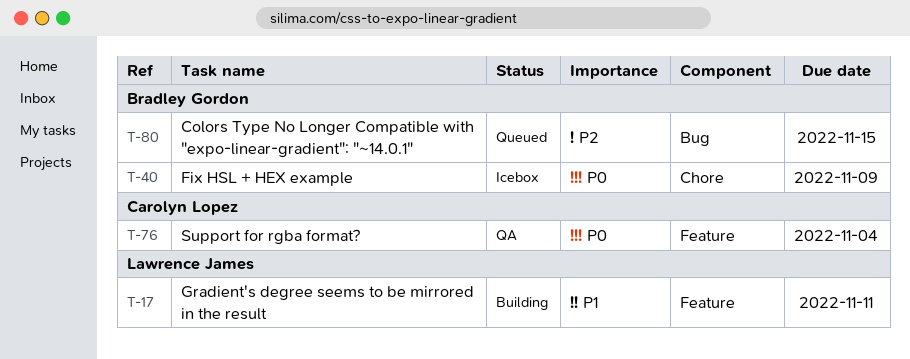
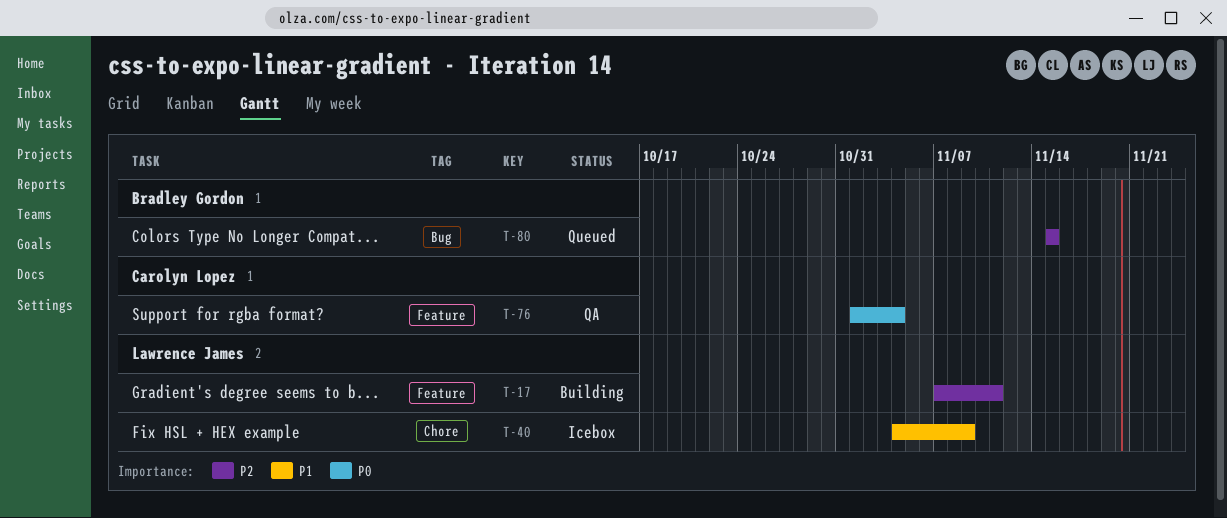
T-17, priority: P1 -> P2
T-40, owner: Bradley Gordon -> Lawrence James
T-40, priority: P0 -> P1

